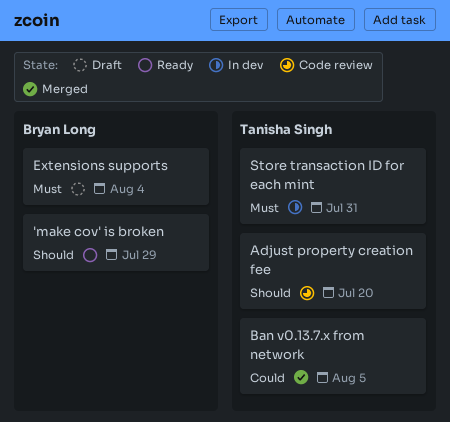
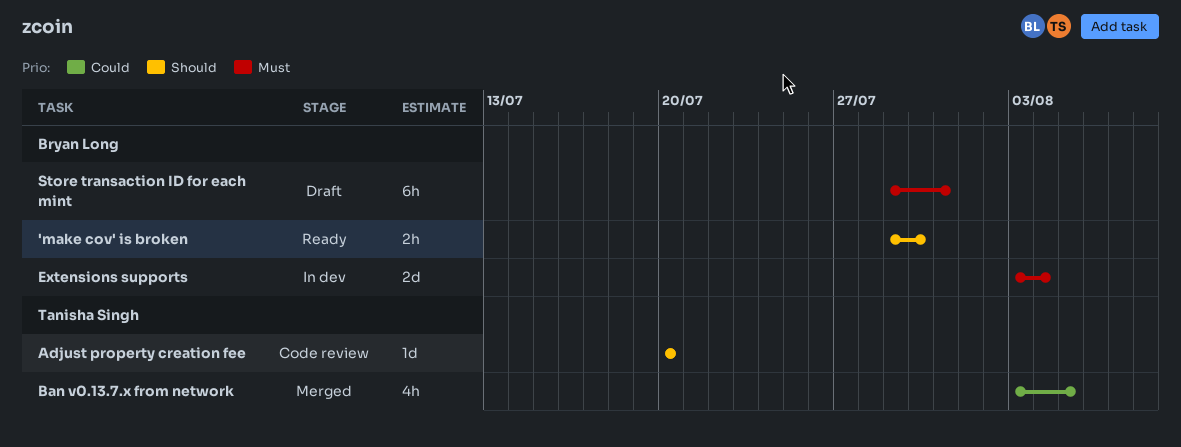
'make cov' is broken, due: Jul 29 -> Jul 30
Extensions supports, status: Draft -> In dev
Store transaction ID for each mint, status: In dev -> Draft
Store transaction ID for each mint, owner: Tanisha Singh -> Bryan Long

